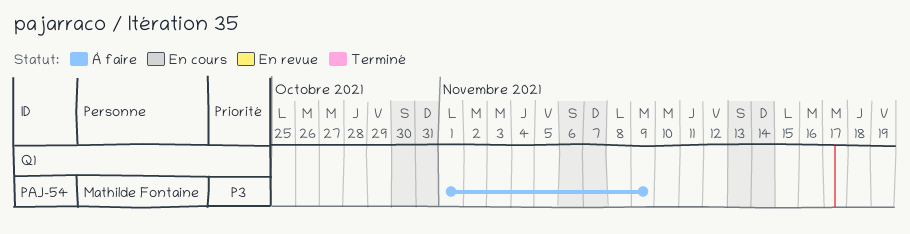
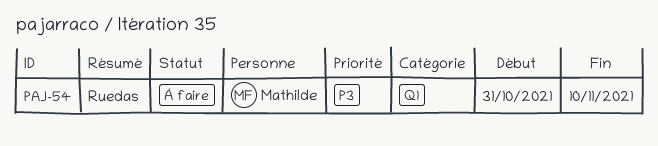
PAJ-54, start: Nov 1 -> Oct 31
PAJ-54, due: Nov 9 -> Nov 10

